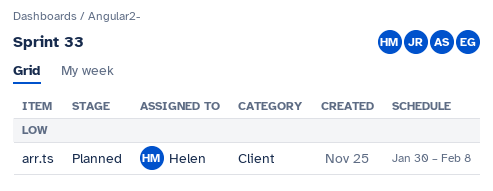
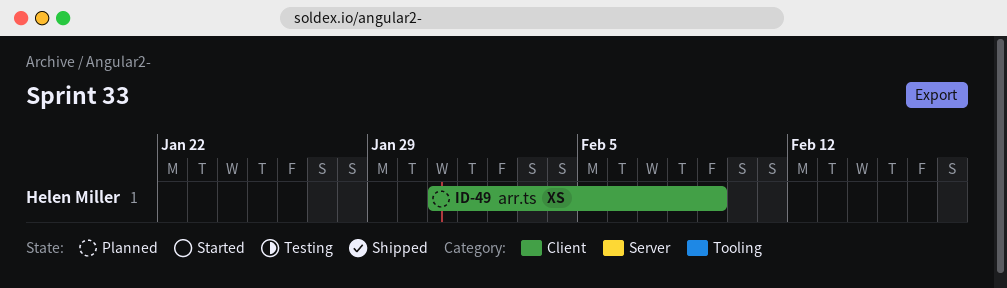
arr.ts, start: Jan 30 -> Jan 31
arr.ts, due: Feb 8 -> Feb 9

